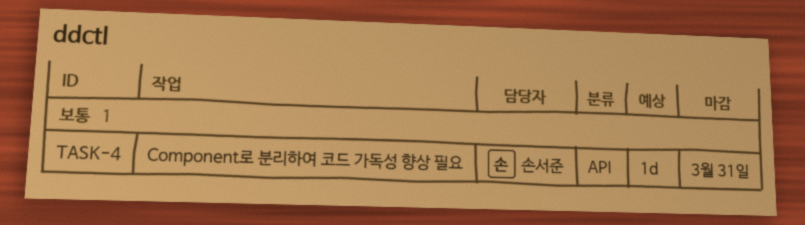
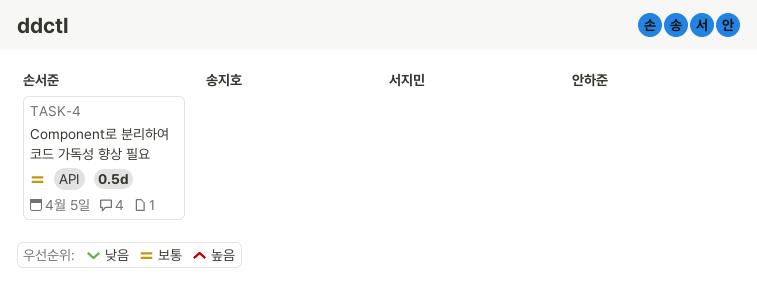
TASK-4, estimate: 1d -> 0.5d
TASK-4, due: Mar 31 -> Apr 5

